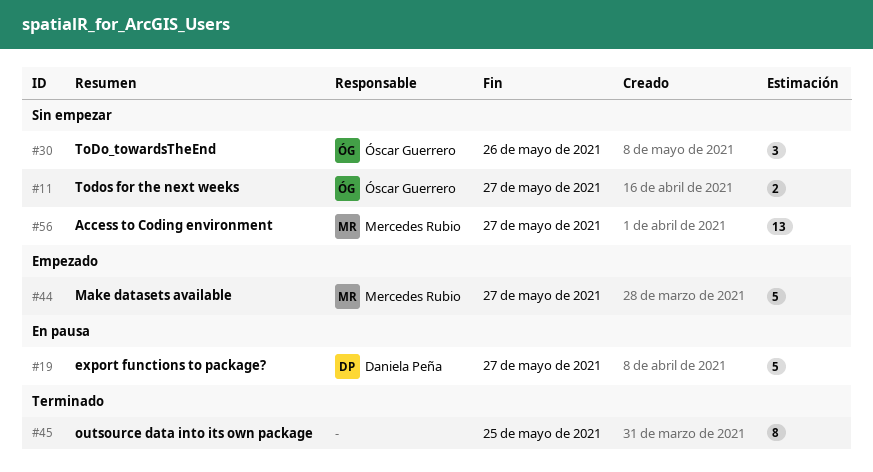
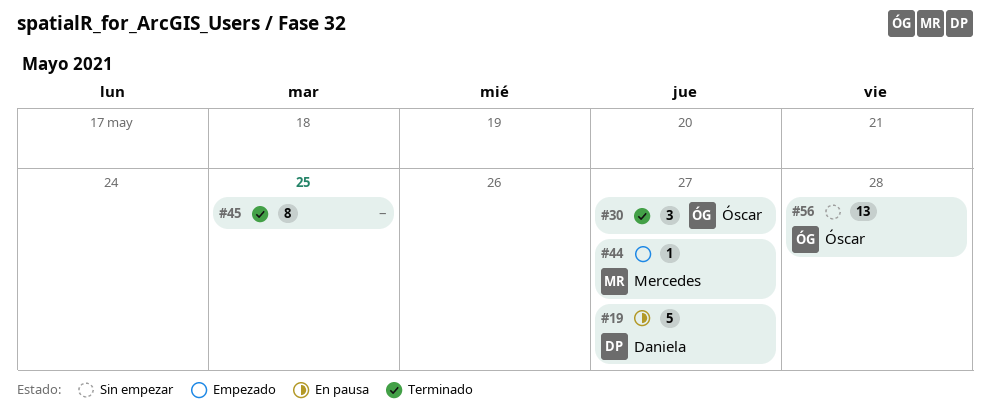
#11: present -> none
#30, status: Sin empezar -> Terminado
#30, due: May 26 -> May 27
#44, estimate: 5 -> 1
#56, owner: Mercedes Rubio -> Óscar Guerrero
#56, due: May 27 -> May 28

